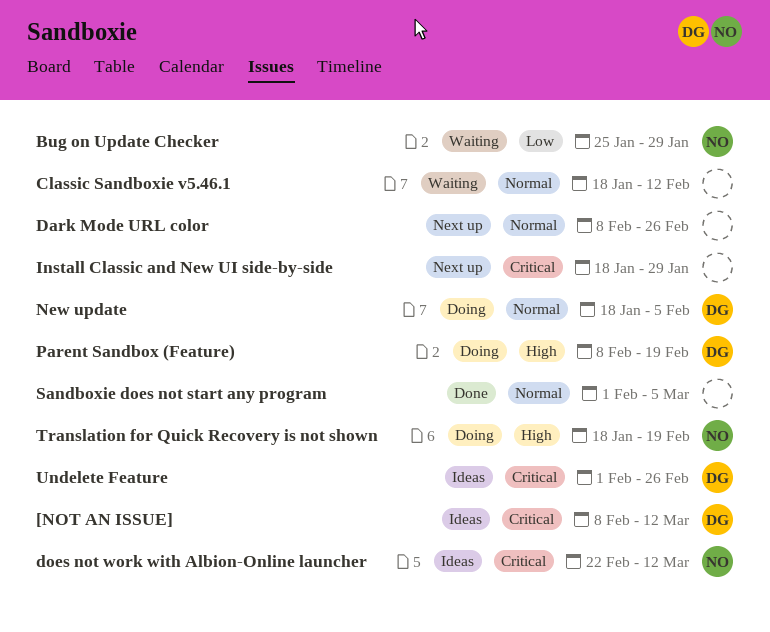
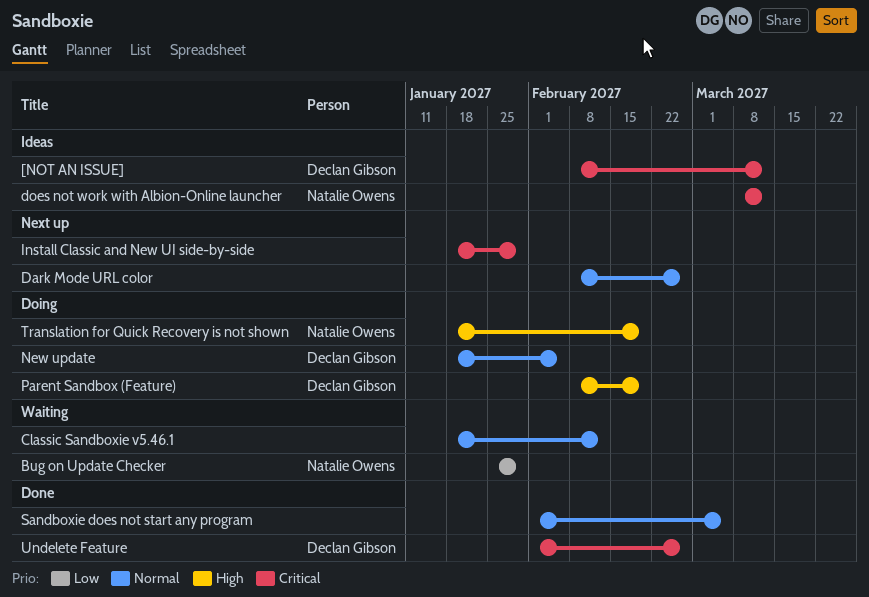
does not work with Albion-Online launcher, start: Feb 22 -> Mar 8
Undelete Feature, status: Ideas -> Done

